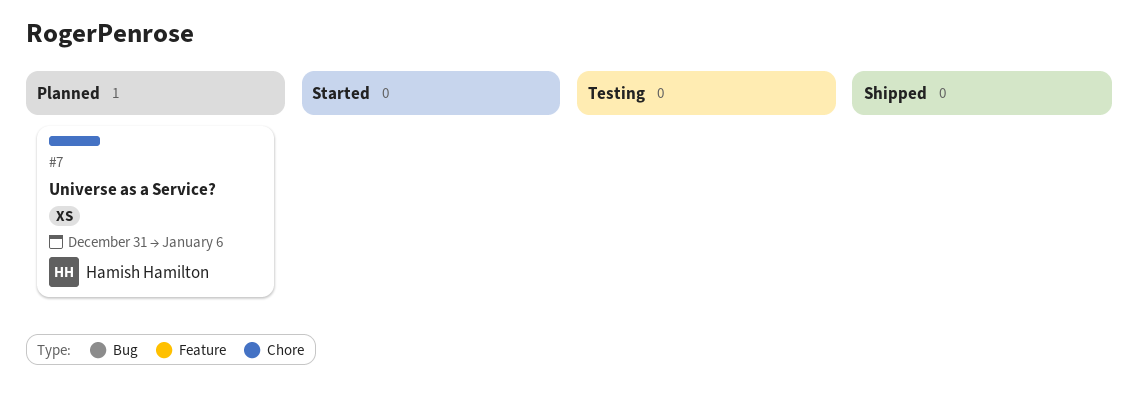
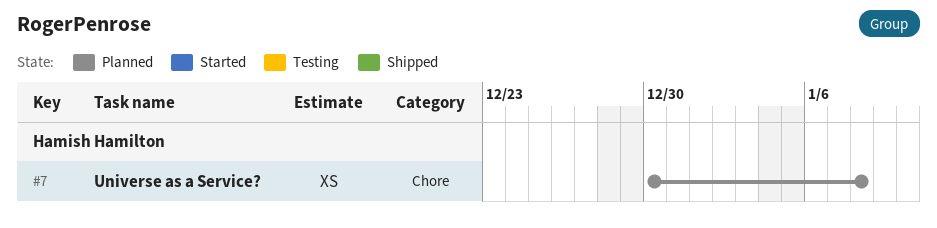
#7, start: Dec 31 -> Dec 30
#7, due: Jan 6 -> Jan 8

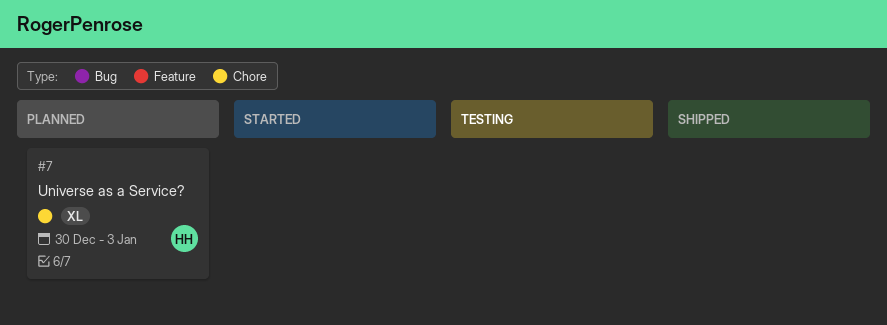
#7, estimate: XS -> XL
#7, due: Jan 8 -> Jan 3

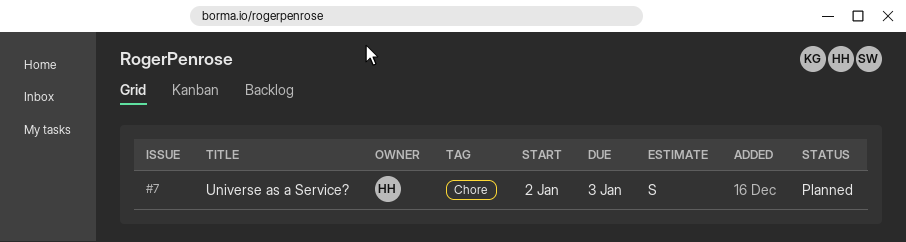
#7, estimate: XL -> S
#7, start: Dec 30 -> Jan 2

